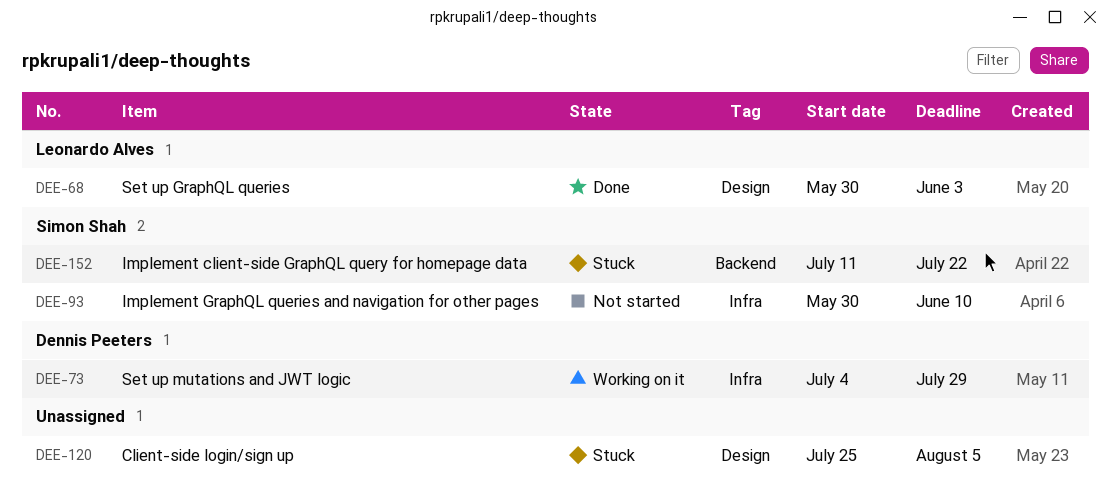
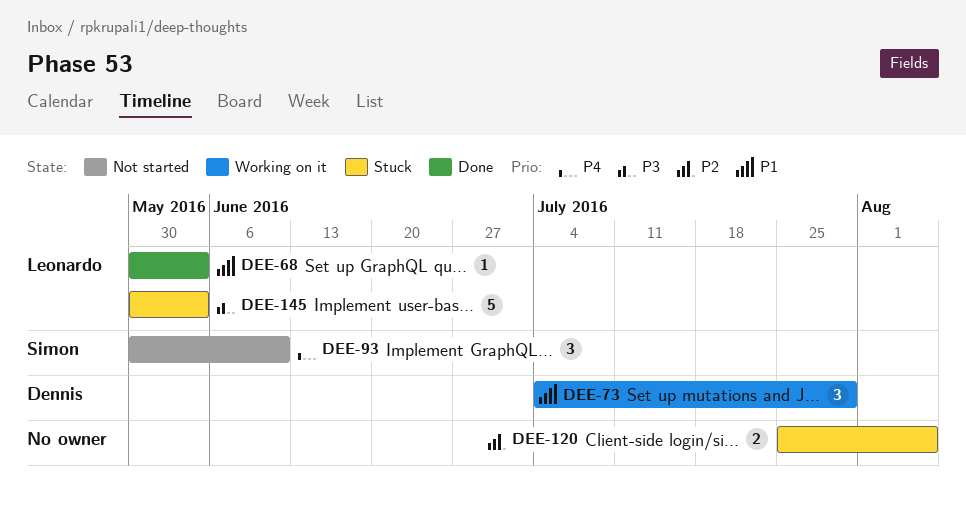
DEE-145: none -> present
DEE-152: present -> none

